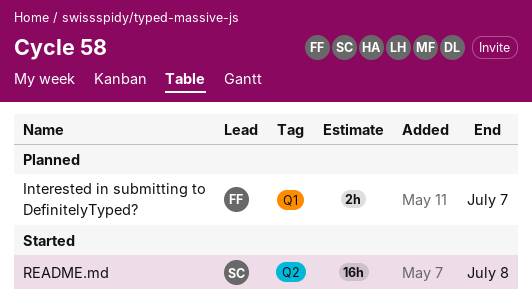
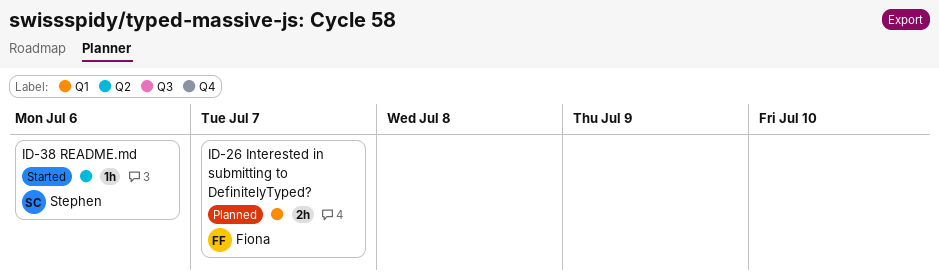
README.md, estimate: 16h -> 1h
README.md, due: Jul 8 -> Jul 6

